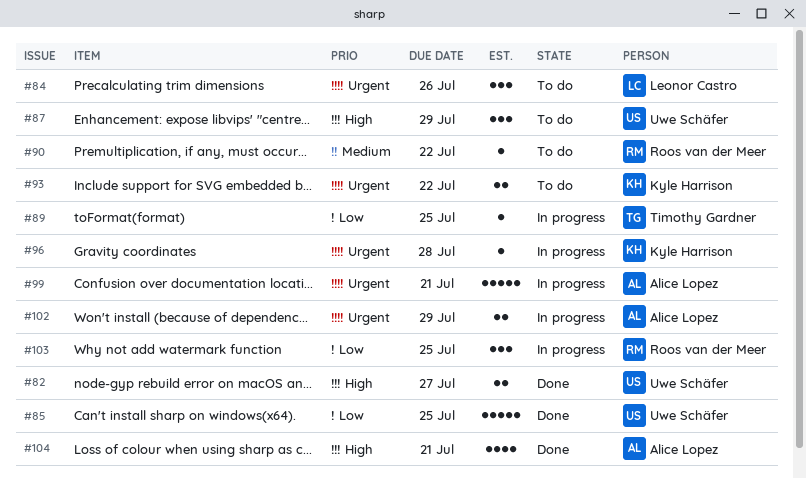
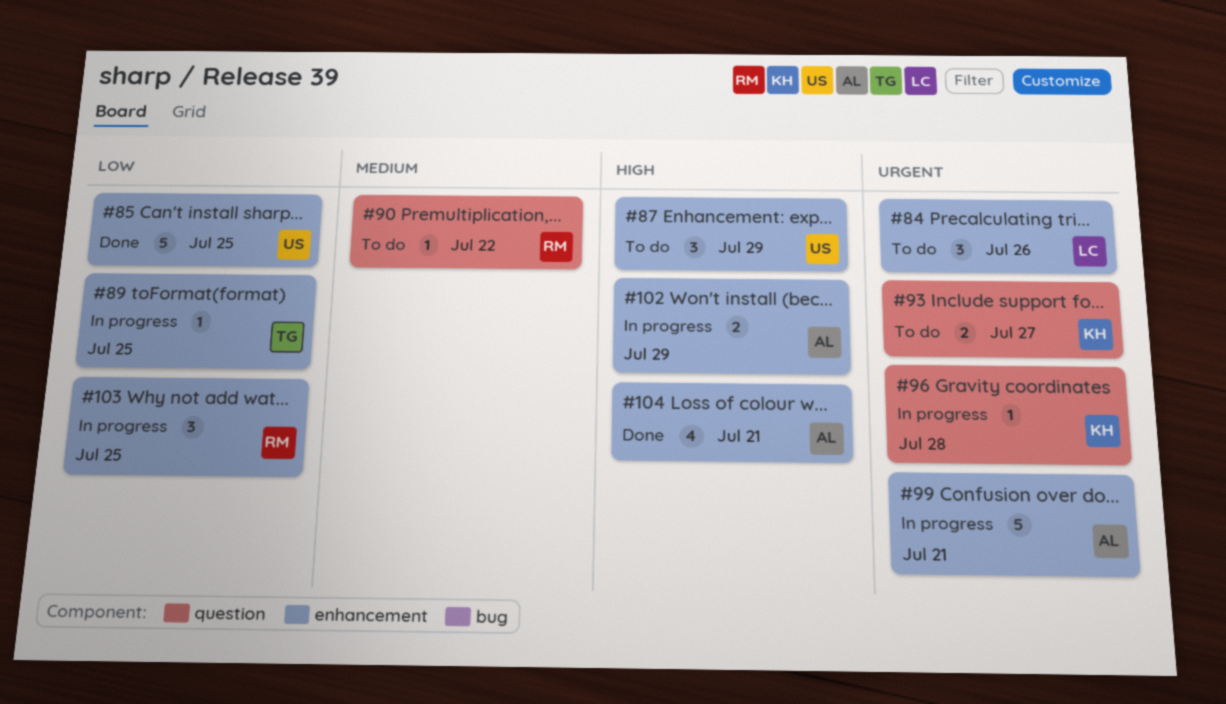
#82: present -> none
#93, due: Jul 22 -> Jul 27
#102, priority: Urgent -> High

